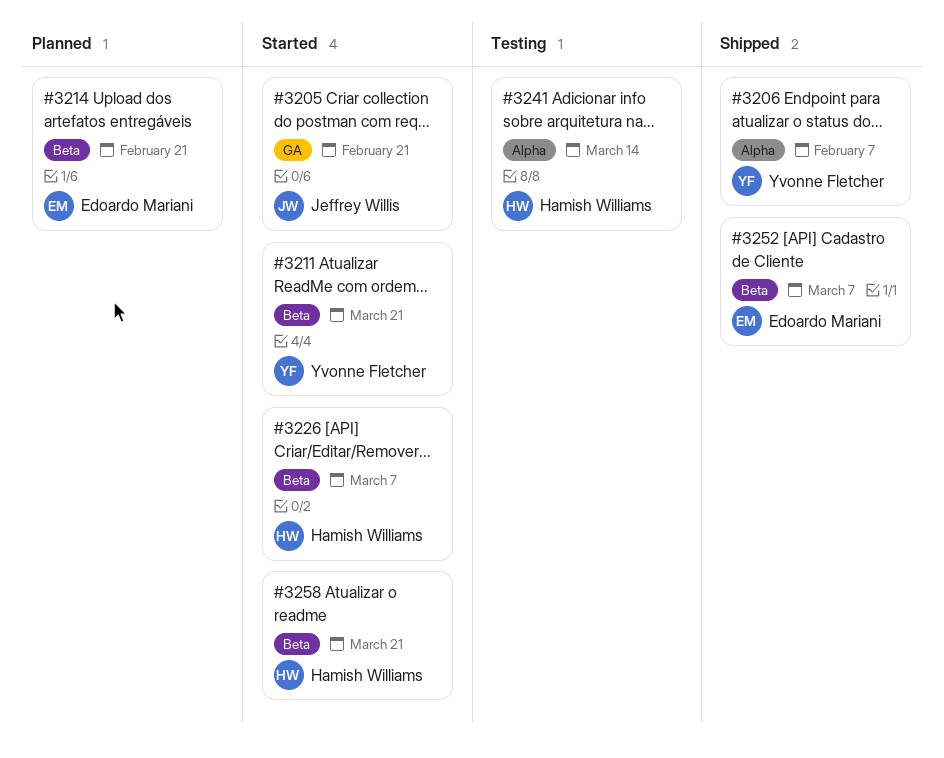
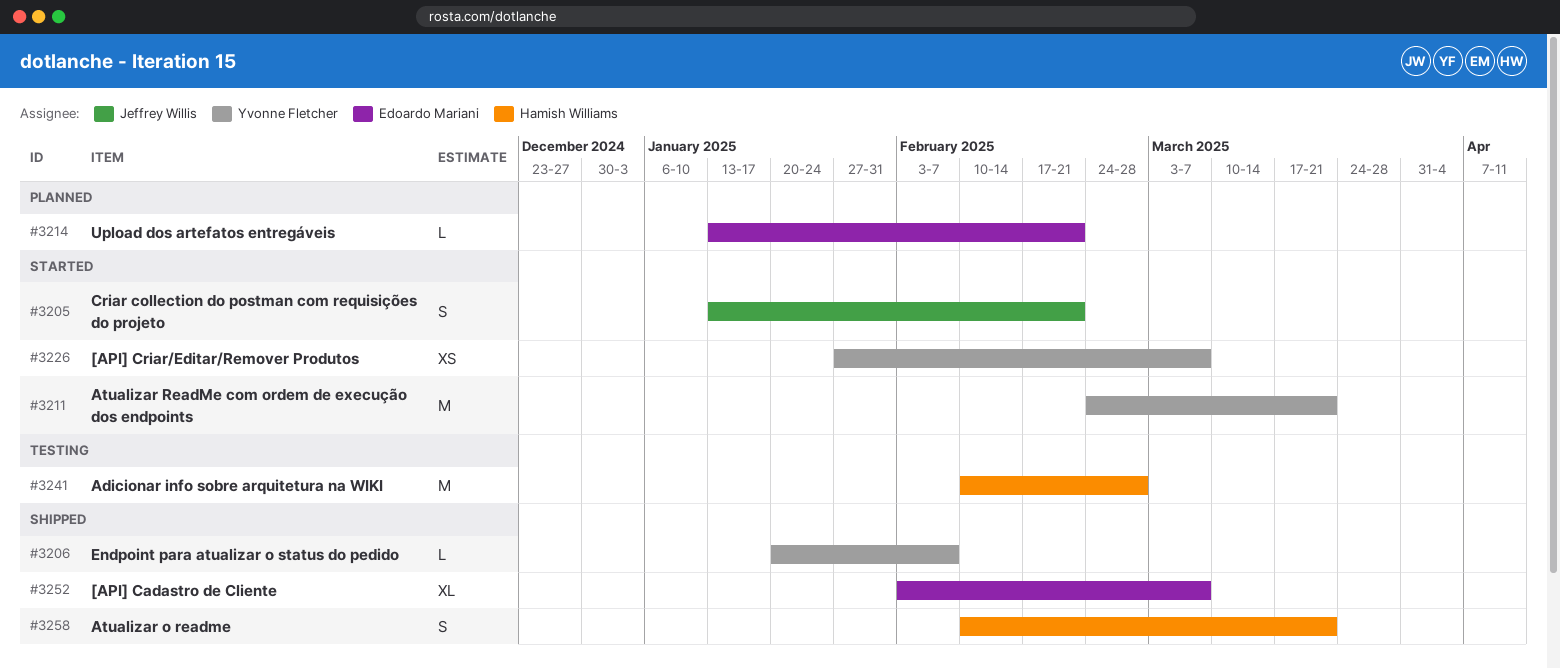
#3226, owner: Hamish Williams -> Yvonne Fletcher
#3241, due: Mar 14 -> Feb 28
#3258, status: Started -> Shipped

